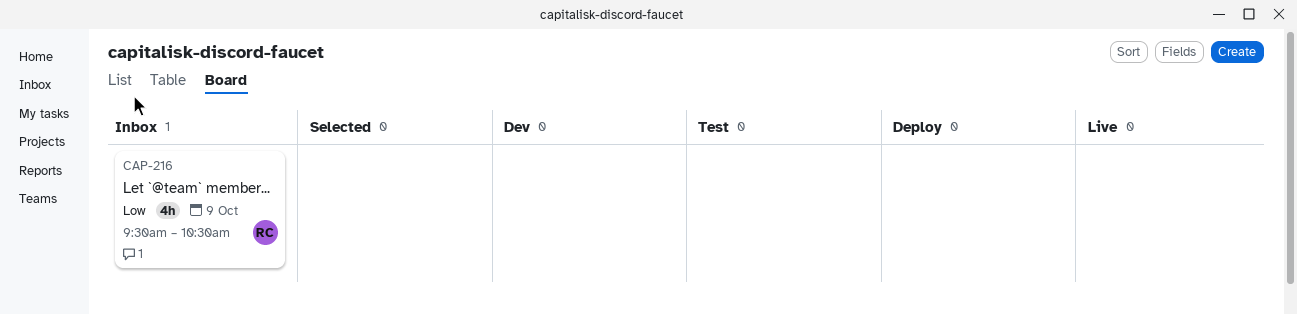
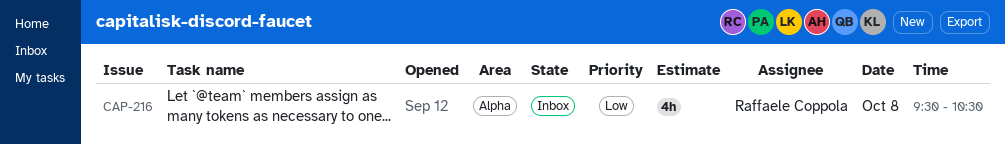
CAP-216, day: Oct 9 -> Oct 8

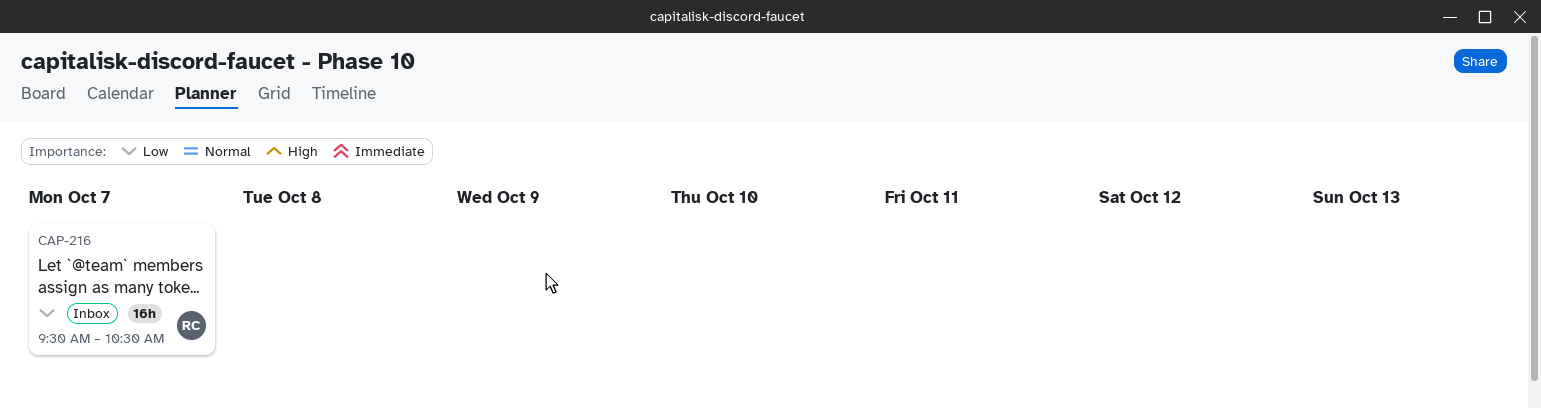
CAP-216, estimate: 4h -> 16h
CAP-216, day: Oct 8 -> Oct 7

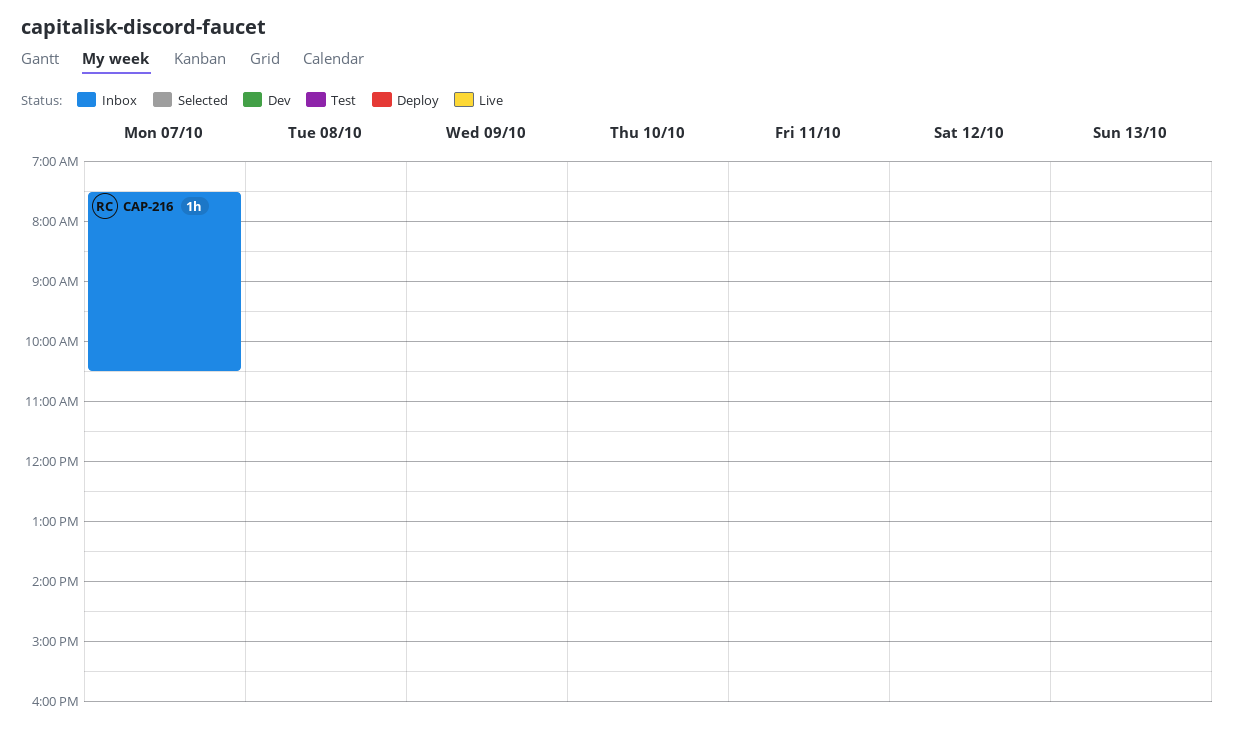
CAP-216, estimate: 16h -> 1h
CAP-216, begins: 09:30 -> 07:30

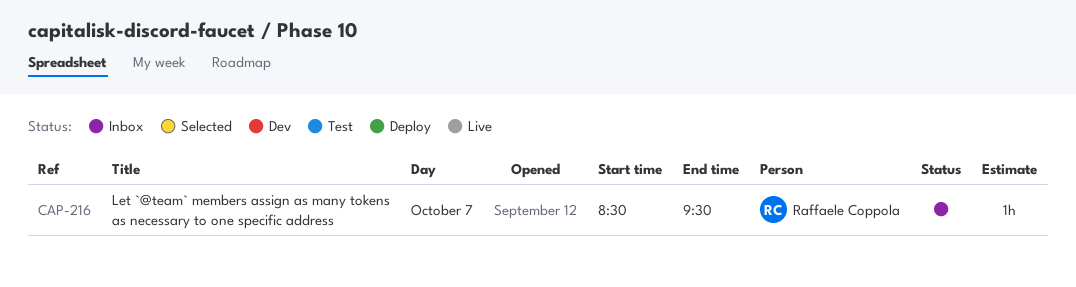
CAP-216, begins: 07:30 -> 08:30
CAP-216, ends: 10:30 -> 09:30

